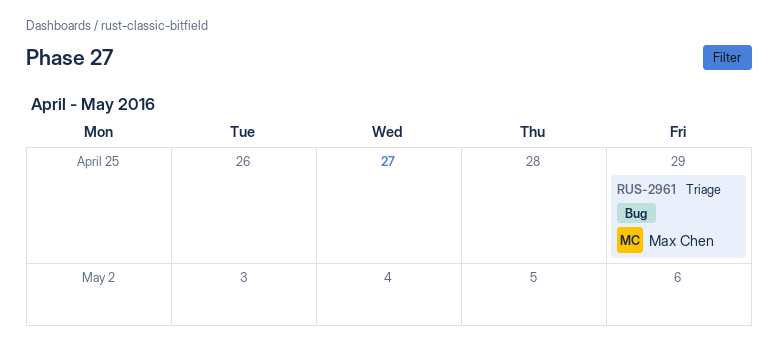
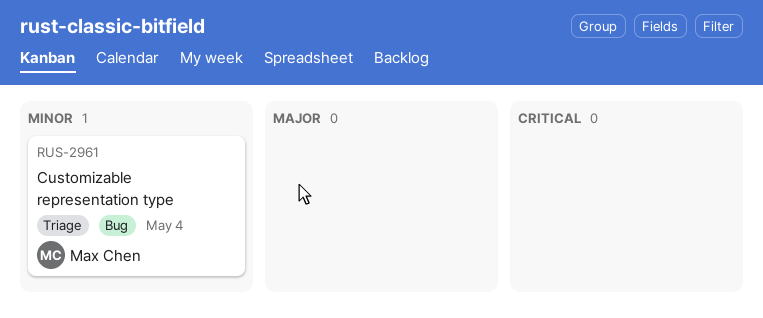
RUS-2961, due: Apr 29 -> May 4

